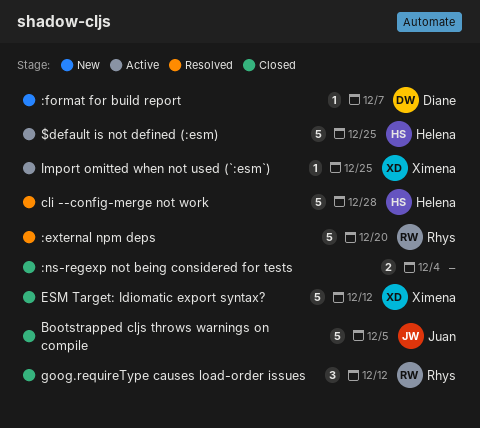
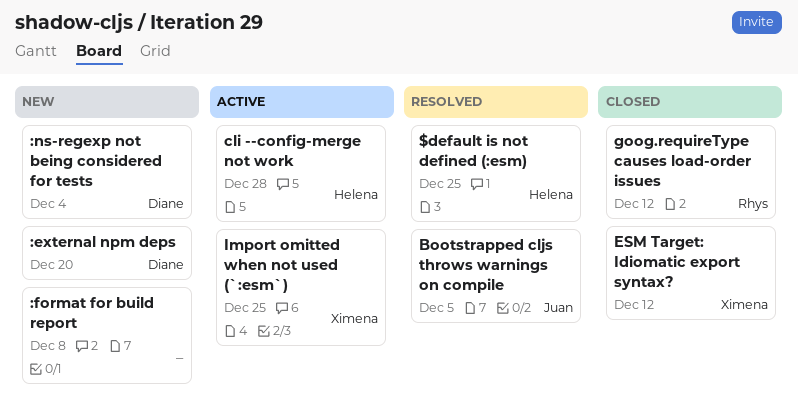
$default is not defined (:esm), status: Active -> Resolved
:external npm deps, status: Resolved -> New
:external npm deps, owner: Rhys -> Diane
:format for build report, owner: Diane -> none
:format for build report, due: Dec 7 -> Dec 8
:ns-regexp not being considered for tests, status: Closed -> New
:ns-regexp not being considered for tests, owner: none -> Diane
Bootstrapped cljs throws warnings on compile, status: Closed -> Resolved
cli --config-merge not work, status: Resolved -> Active

